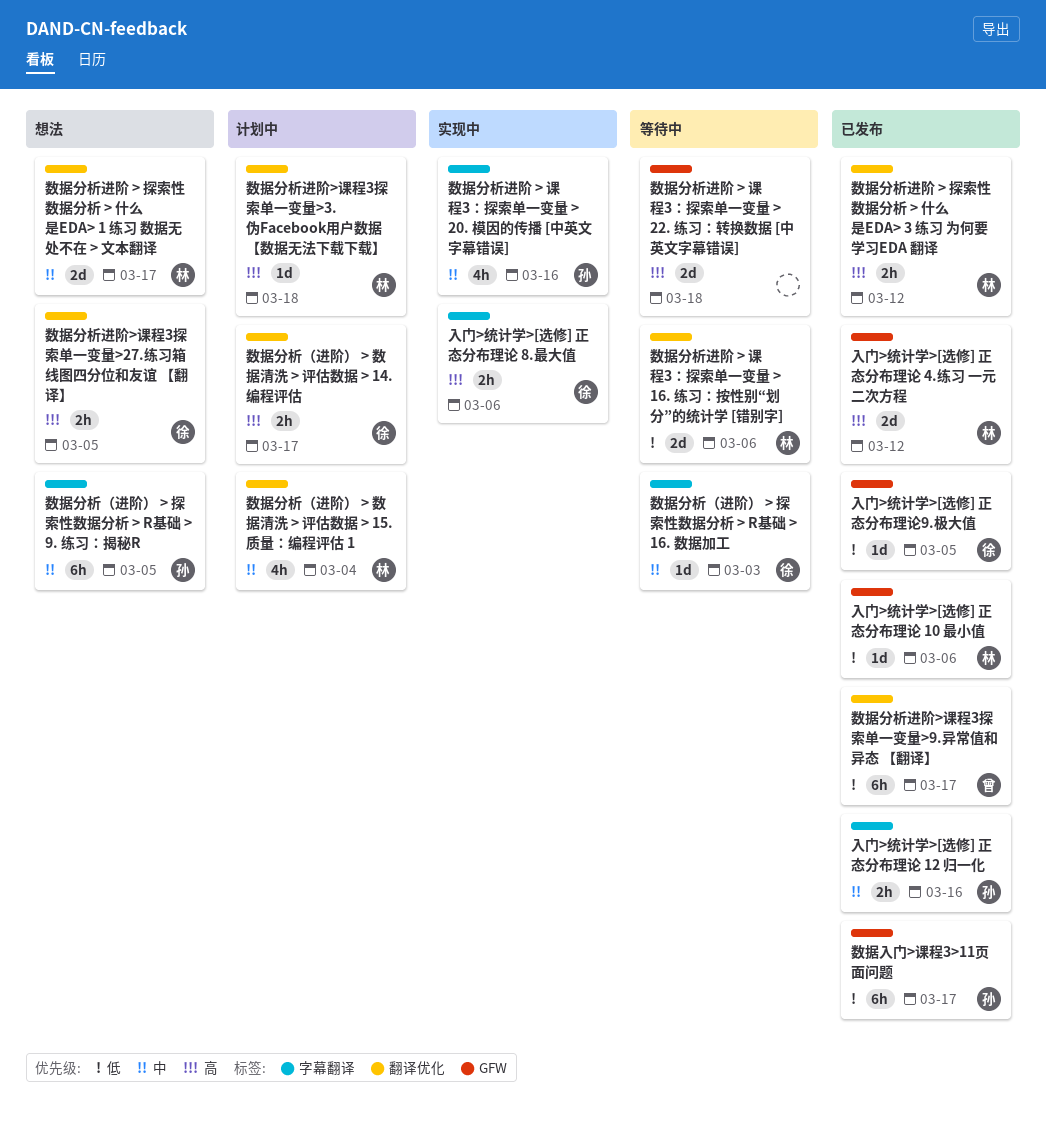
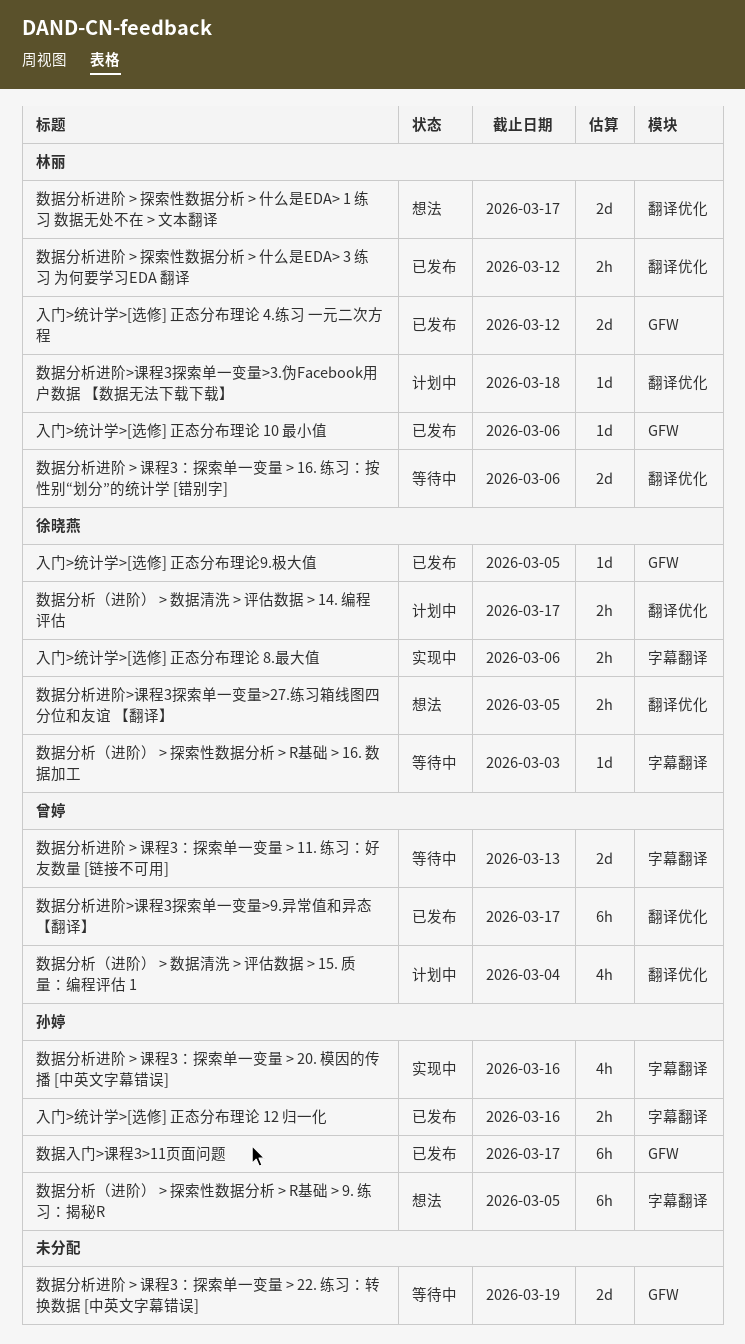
数据分析进阶 > 课程3：探索单一变量 > 11. 练习：好友数量 [链接不可用]: none -> present
数据分析进阶 > 课程3：探索单一变量 > 22. 练习：转换数据 [中英文字幕错误], due: Mar 18 -> Mar 19
数据分析（进阶） > 数据清洗 > 评估数据 > 15. 质量：编程评估 1, owner: 林丽 -> 曾婷

